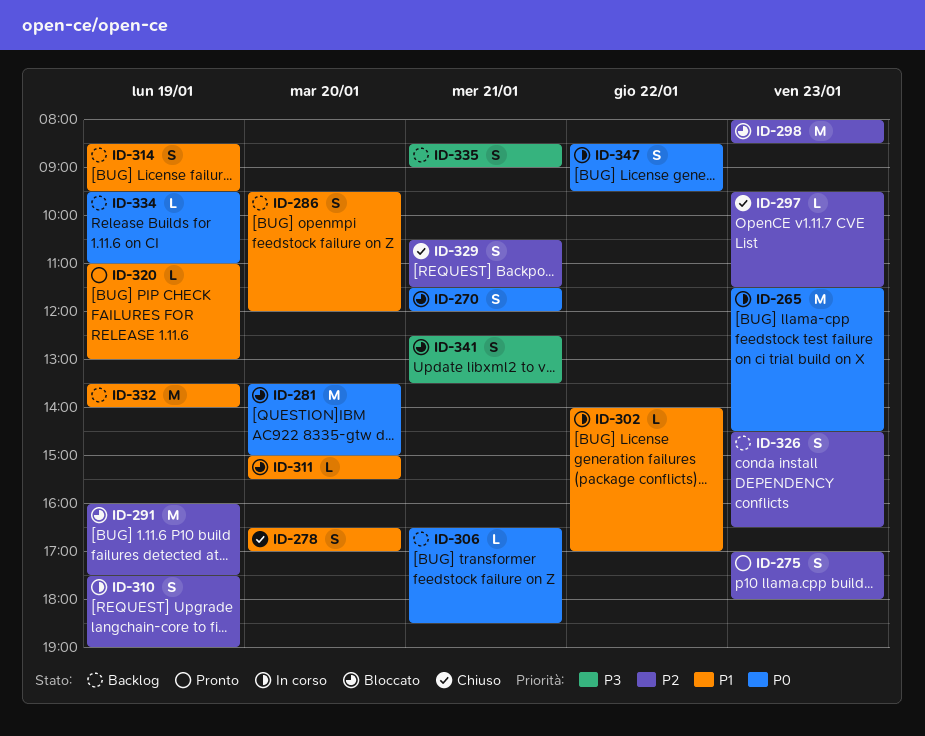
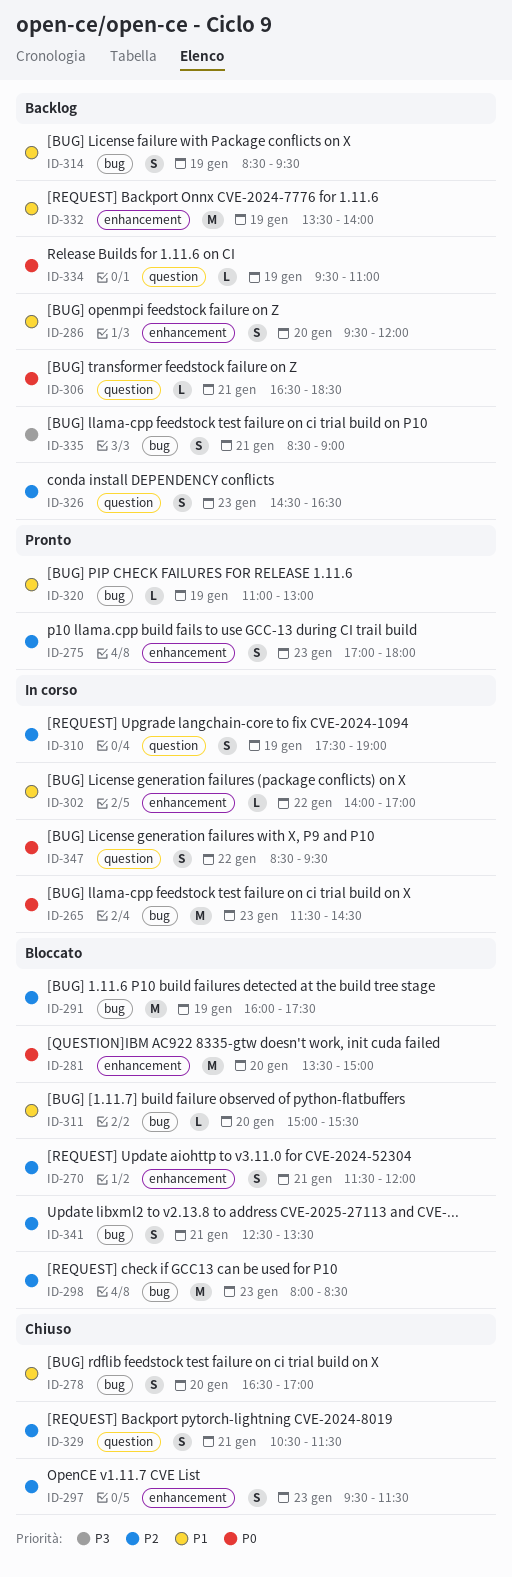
ID-270, priority: P0 -> P2
ID-297, estimate: L -> S
ID-341, priority: P3 -> P2

